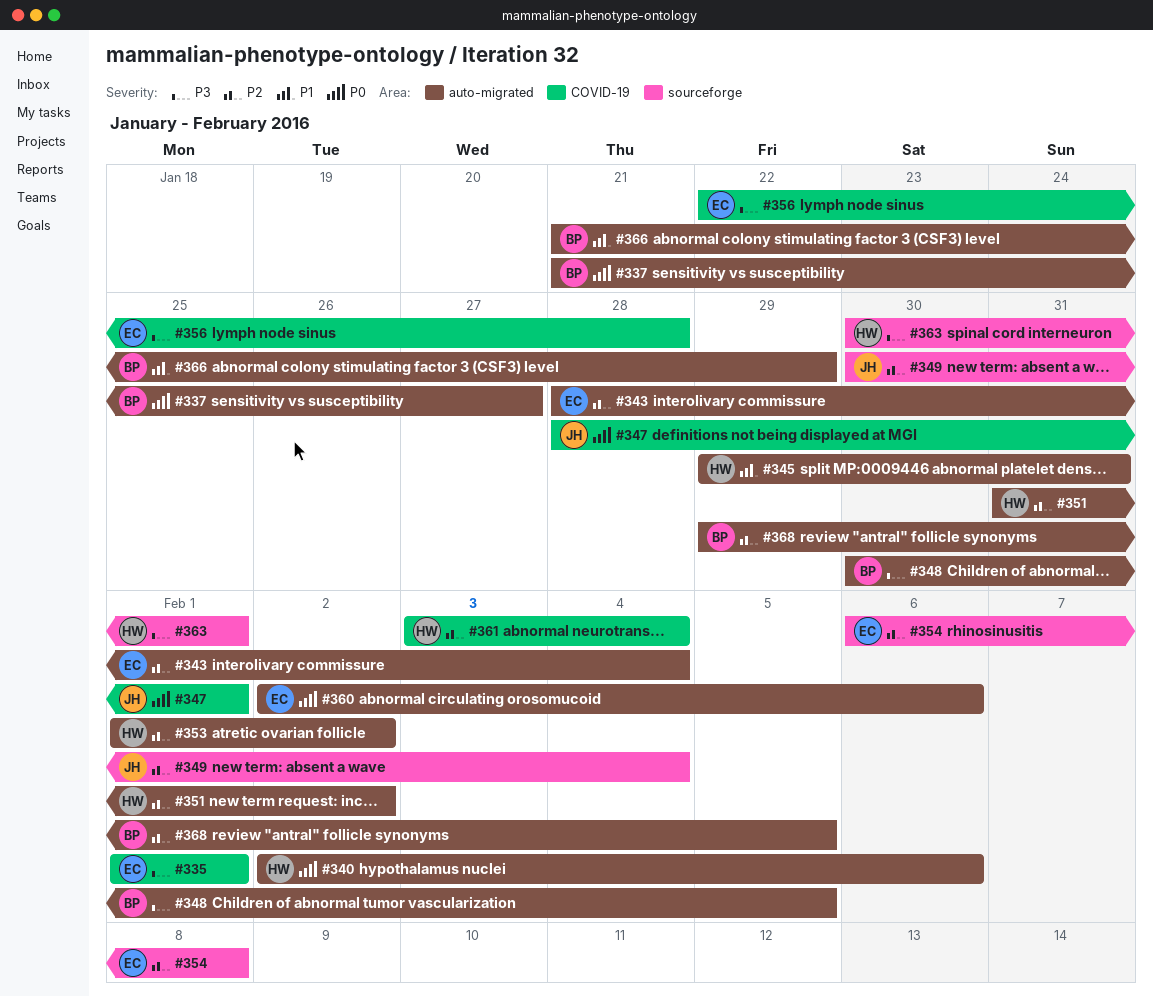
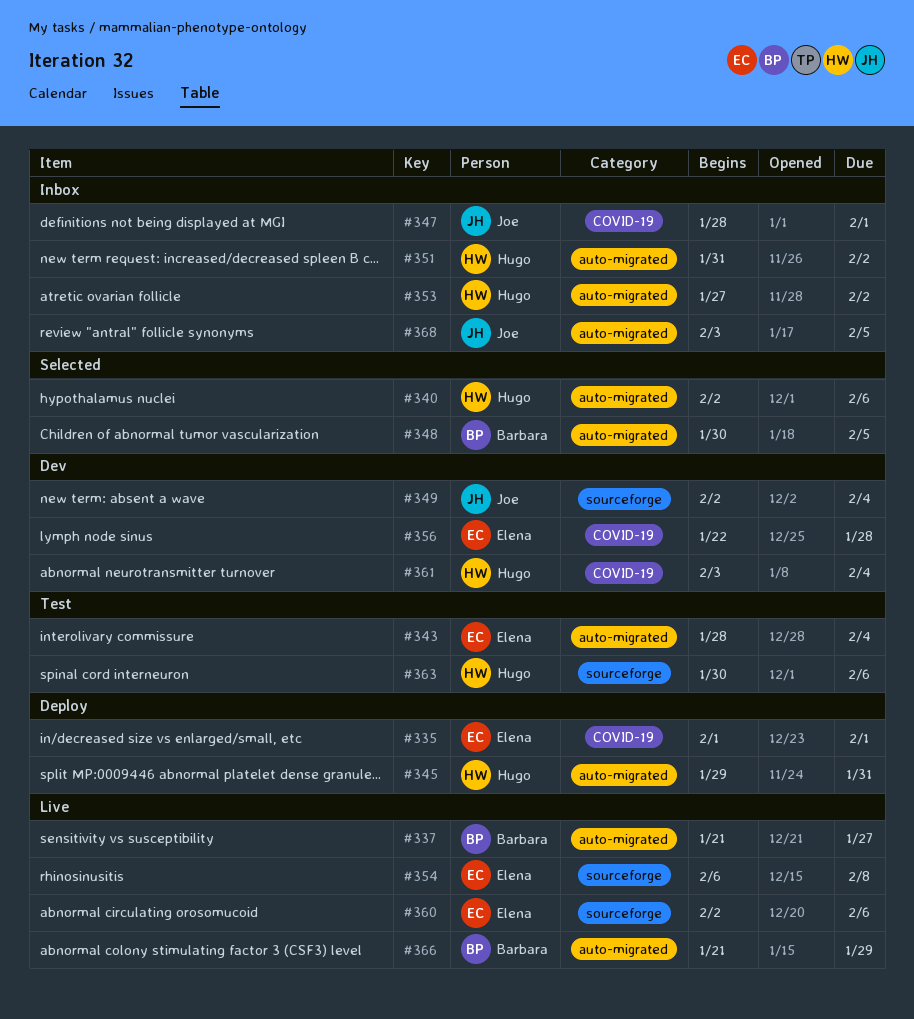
#349, start: Jan 30 -> Feb 2
#353, start: Feb 1 -> Jan 27
#360, label: auto-migrated -> sourceforge
#363, due: Feb 1 -> Feb 6
#368, owner: Barbara -> Joe
#368, start: Jan 29 -> Feb 3

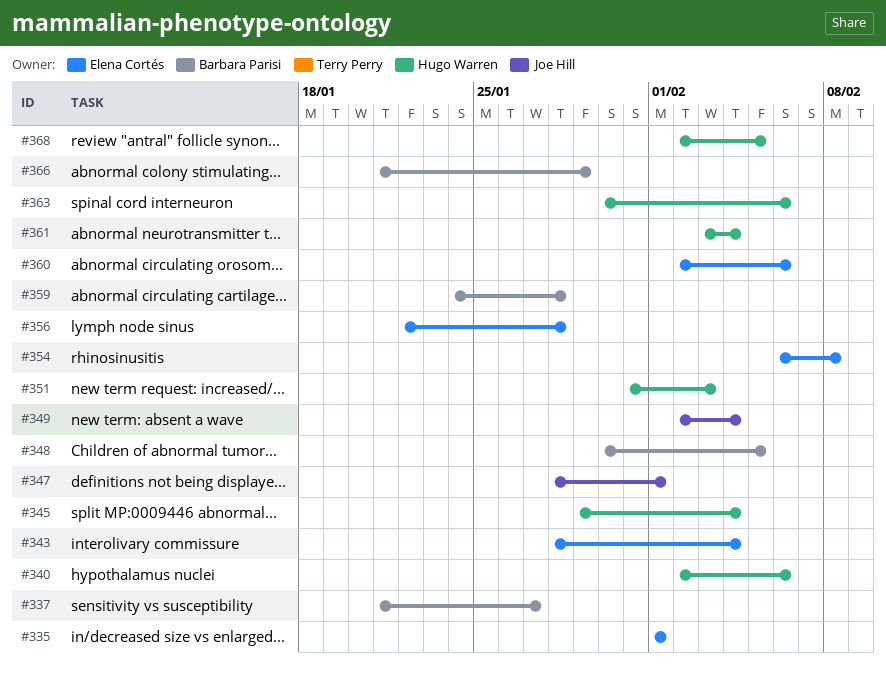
#345, due: Jan 31 -> Feb 4
#351, due: Feb 2 -> Feb 3
#353: present -> none
#359: none -> present
#368, owner: Joe Hill -> Hugo Warren
#368, start: Feb 3 -> Feb 2

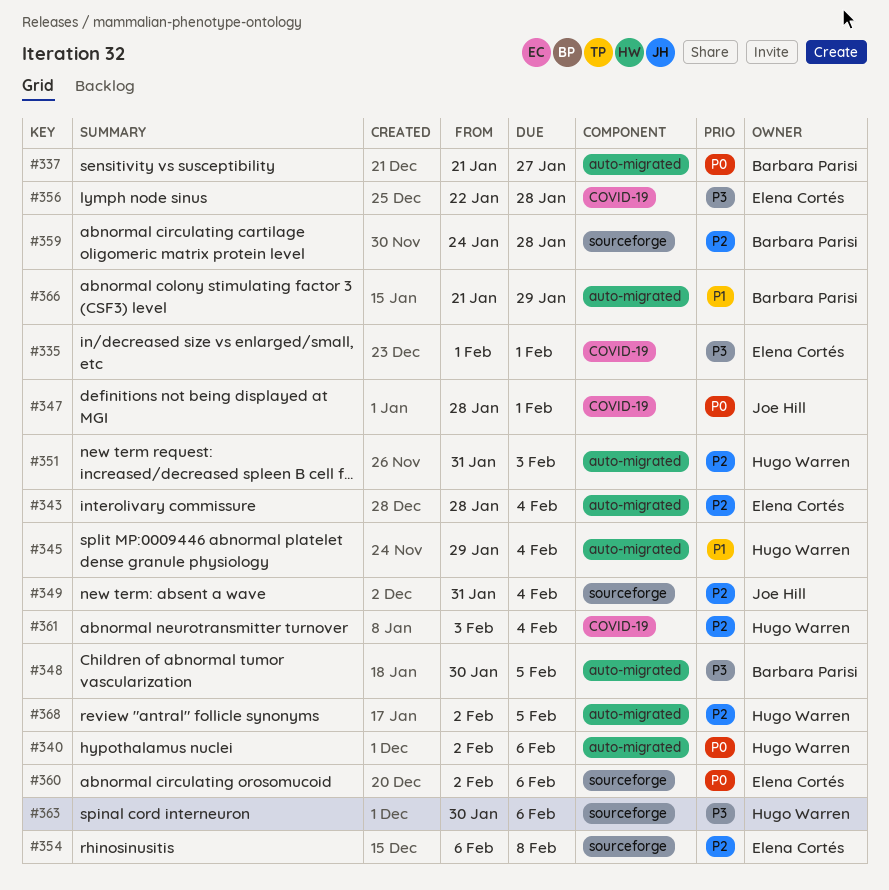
#349, start: Feb 2 -> Jan 31

